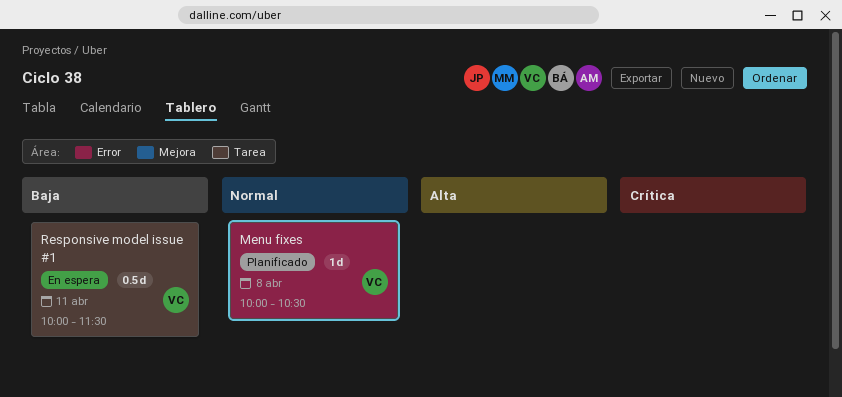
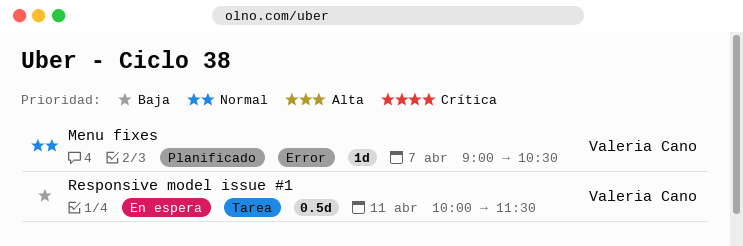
Menu fixes, day: Apr 8 -> Apr 7
Menu fixes, begins: 10:00 -> 09:00

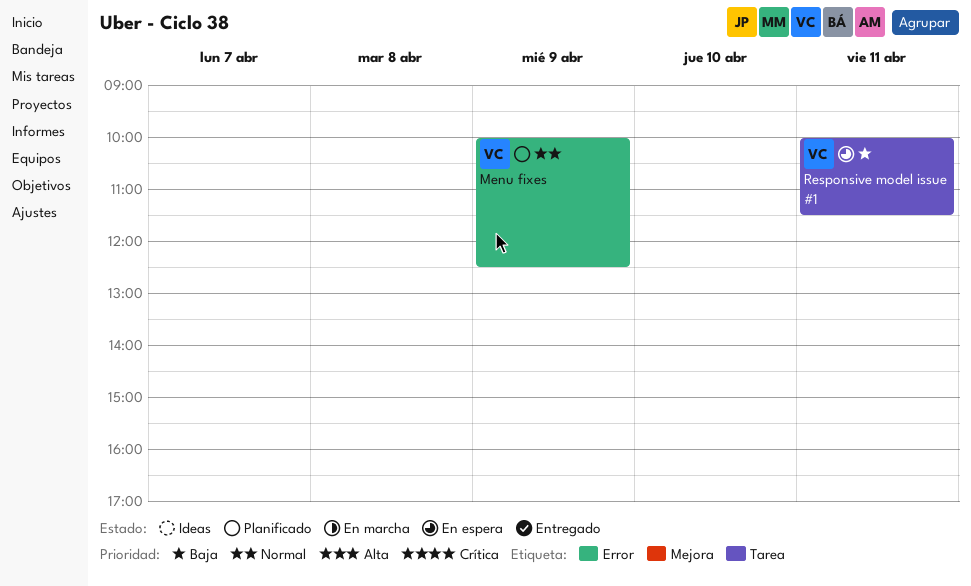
Menu fixes, day: Apr 7 -> Apr 9
Menu fixes, begins: 09:00 -> 10:00
Menu fixes, ends: 10:30 -> 12:30

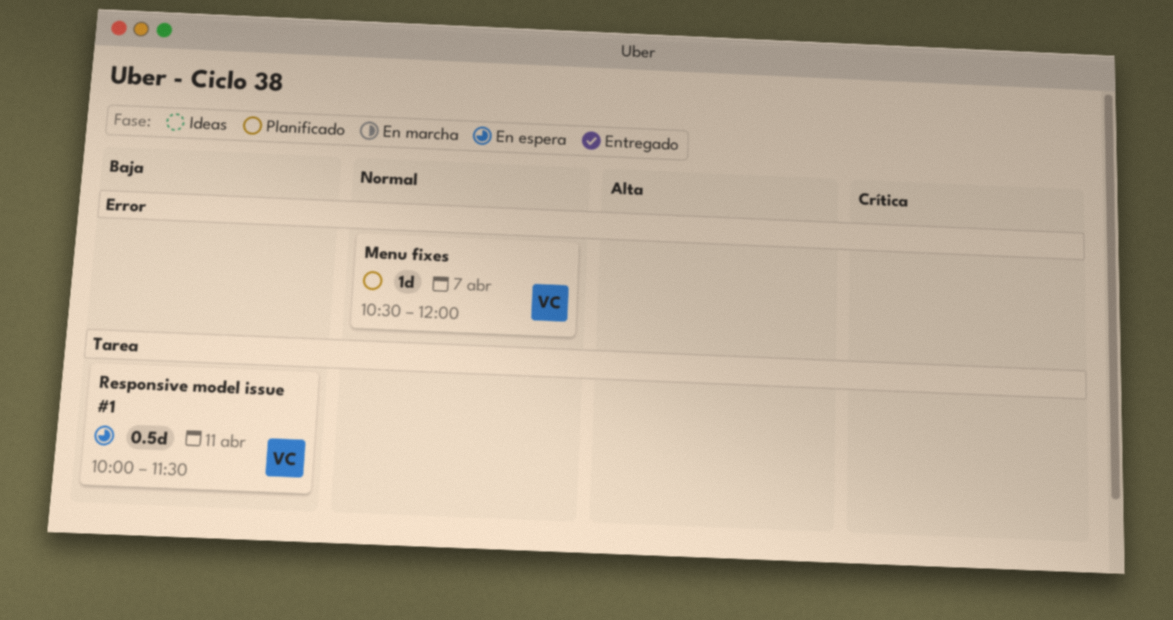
Menu fixes, day: Apr 9 -> Apr 7
Menu fixes, begins: 10:00 -> 10:30
Menu fixes, ends: 12:30 -> 12:00

